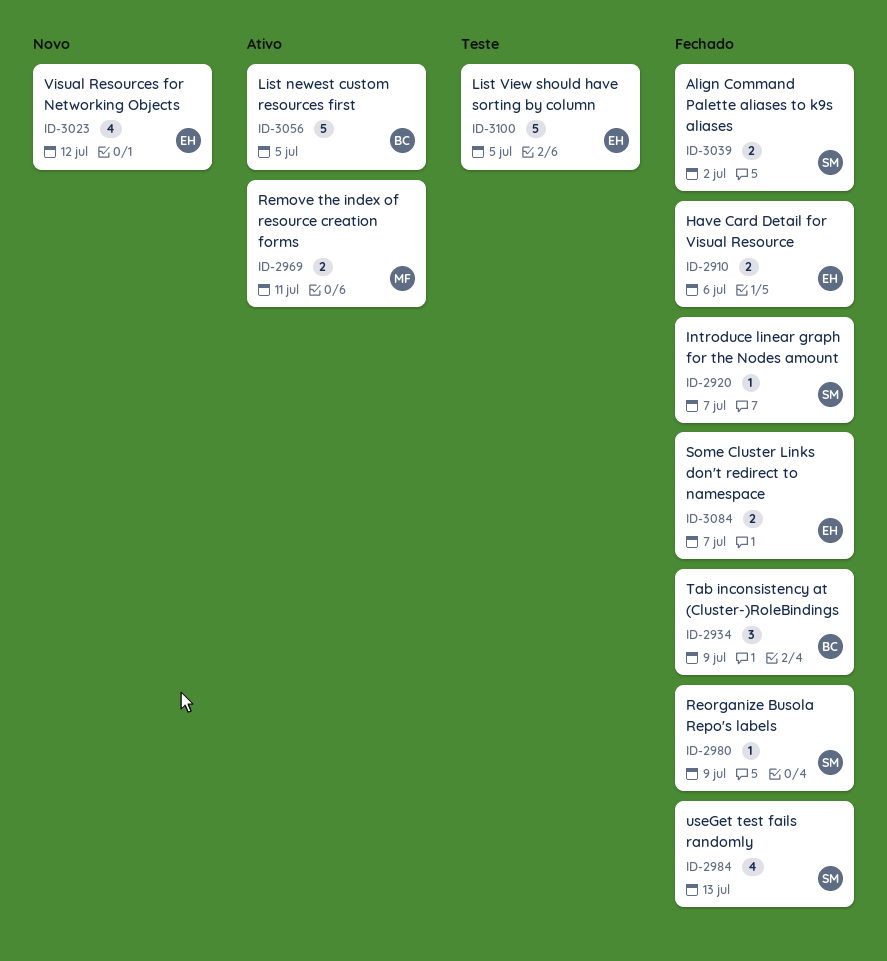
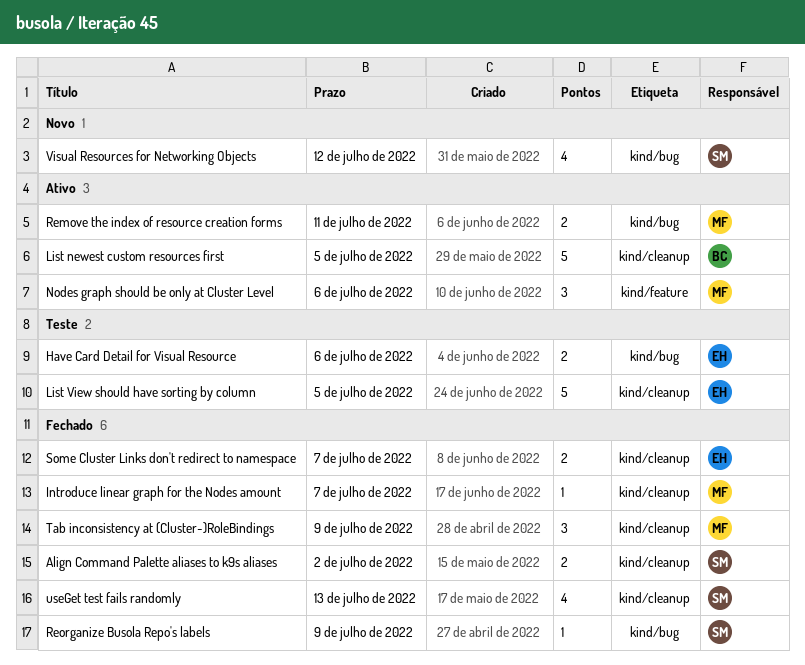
Have Card Detail for Visual Resource, status: Fechado -> Teste
Introduce linear graph for the Nodes amount, owner: SM -> MF
Nodes graph should be only at Cluster Level: none -> present
Tab inconsistency at (Cluster-)RoleBindings, owner: BC -> MF
Visual Resources for Networking Objects, owner: EH -> SM

